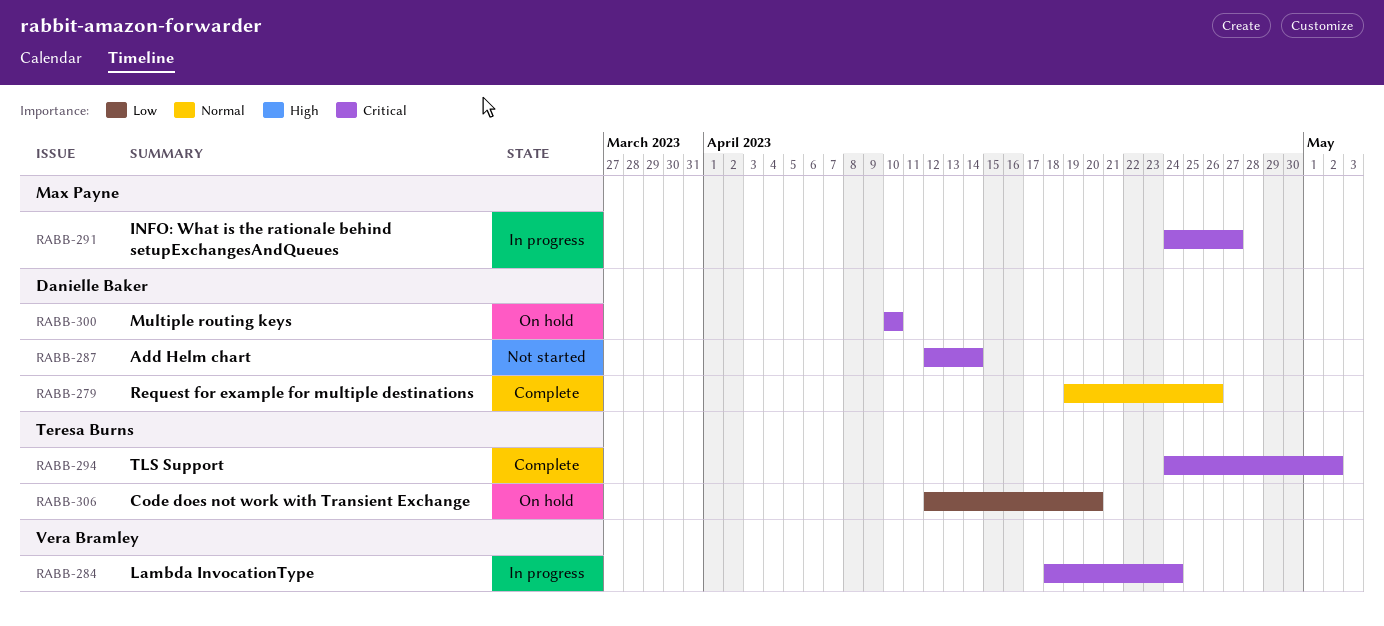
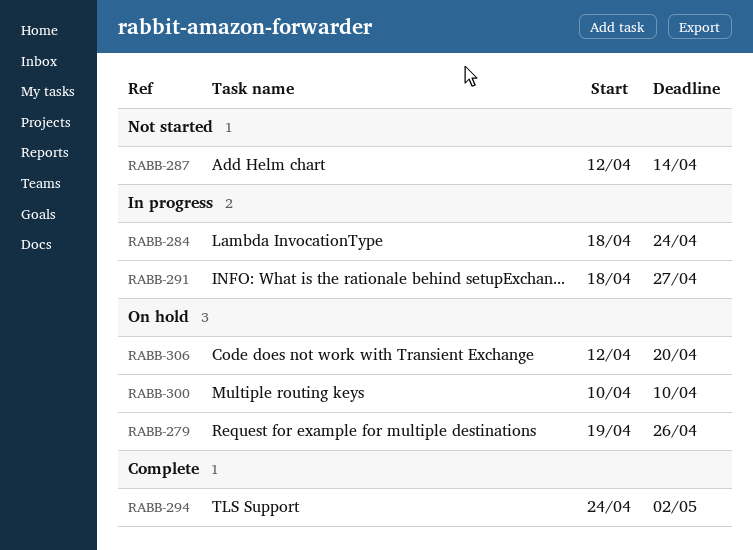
RABB-279, status: Complete -> On hold
RABB-291, start: Apr 24 -> Apr 18

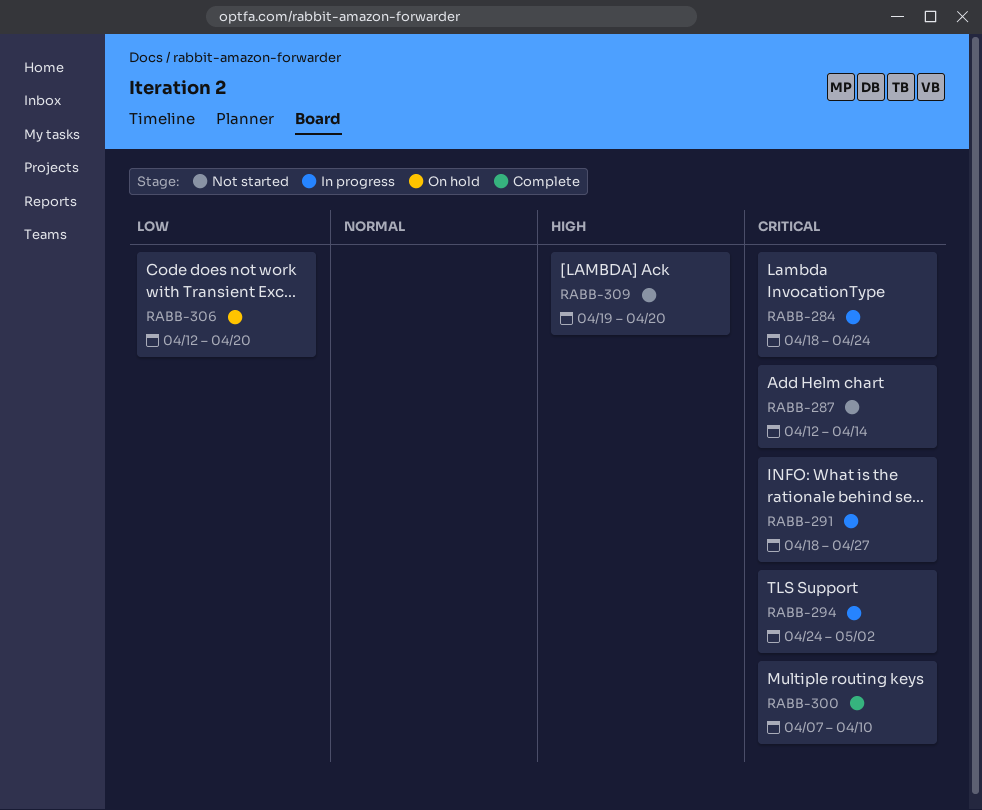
RABB-279: present -> none
RABB-294, status: Complete -> In progress
RABB-300, status: On hold -> Complete
RABB-300, start: Apr 10 -> Apr 7
RABB-309: none -> present

